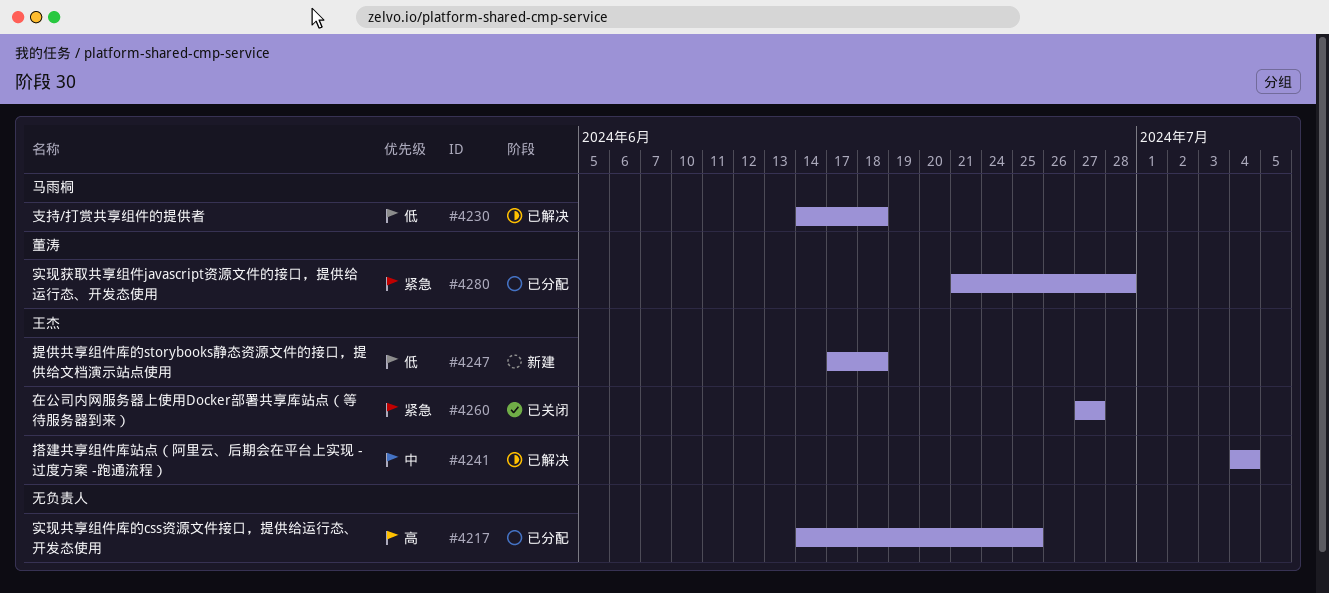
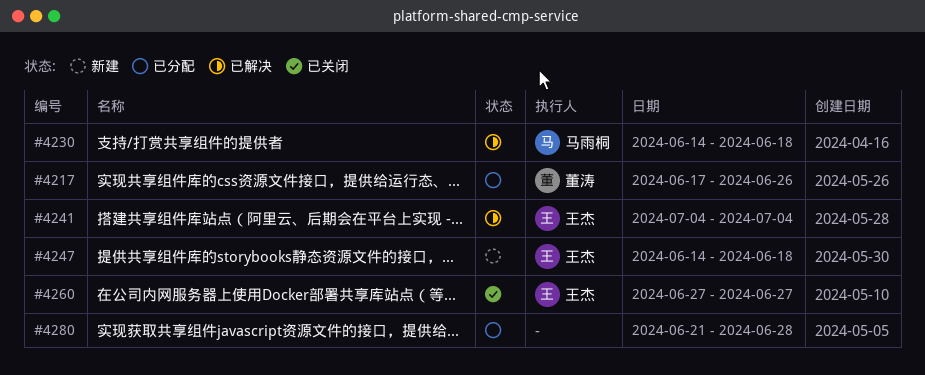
#4217, owner: none -> 董涛
#4217, start: Jun 14 -> Jun 17
#4217, due: Jun 25 -> Jun 26
#4247, start: Jun 17 -> Jun 14
#4280, owner: 董涛 -> none

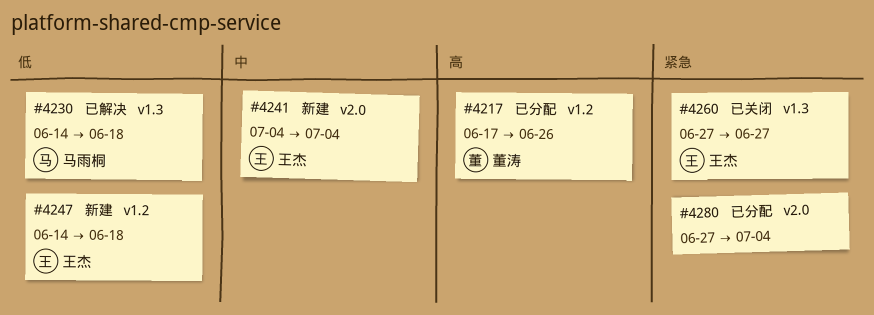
#4241, status: 已解决 -> 新建
#4280, start: Jun 21 -> Jun 27
#4280, due: Jun 28 -> Jul 4

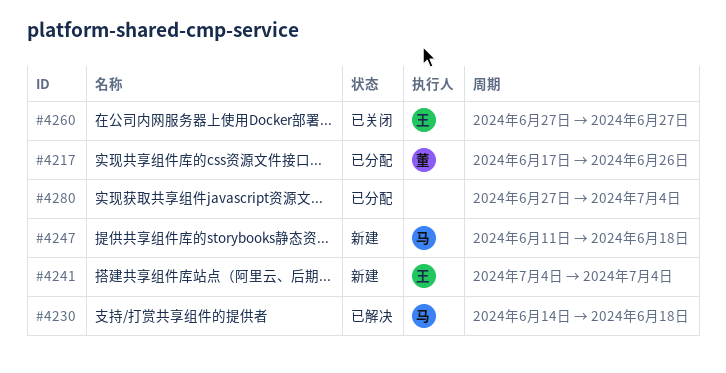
#4247, owner: 王杰 -> 马雨桐
#4247, start: Jun 14 -> Jun 11

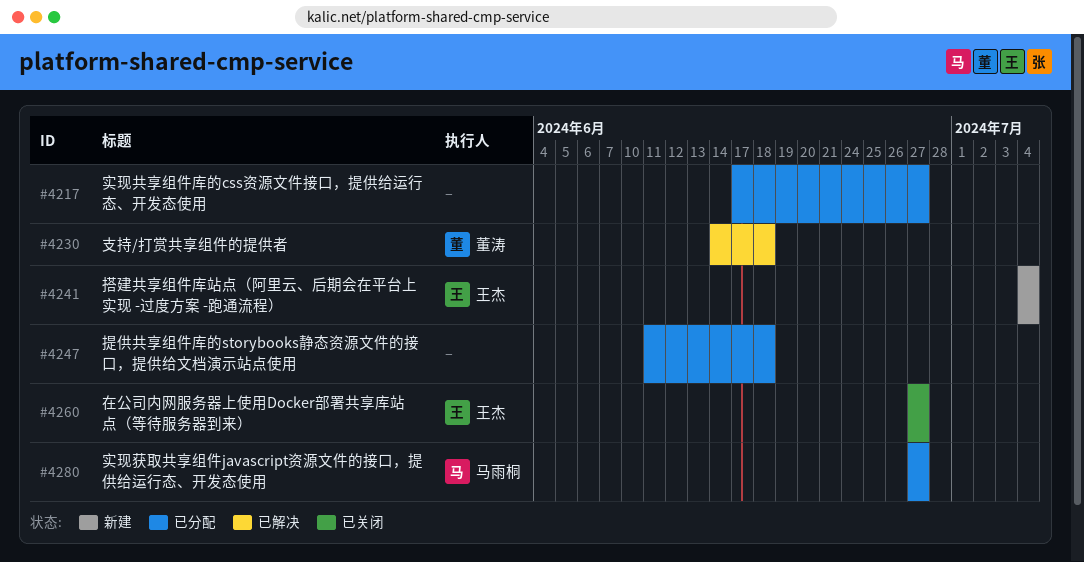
#4217, owner: 董涛 -> none
#4217, due: Jun 26 -> Jun 27
#4230, owner: 马雨桐 -> 董涛
#4247, status: 新建 -> 已分配
#4247, owner: 马雨桐 -> none
#4280, owner: none -> 马雨桐
#4280, due: Jul 4 -> Jun 27

